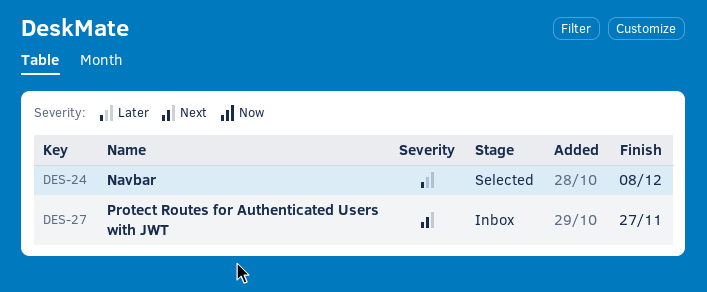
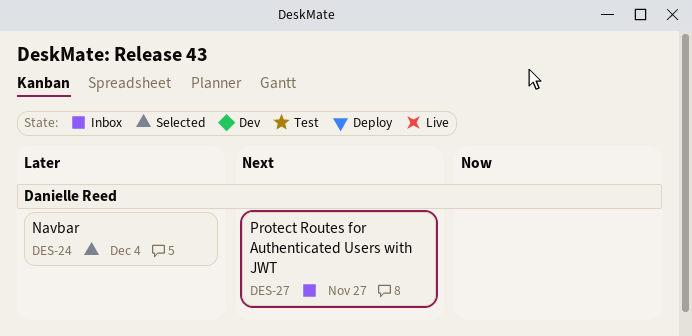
DES-24, due: Dec 8 -> Dec 4

